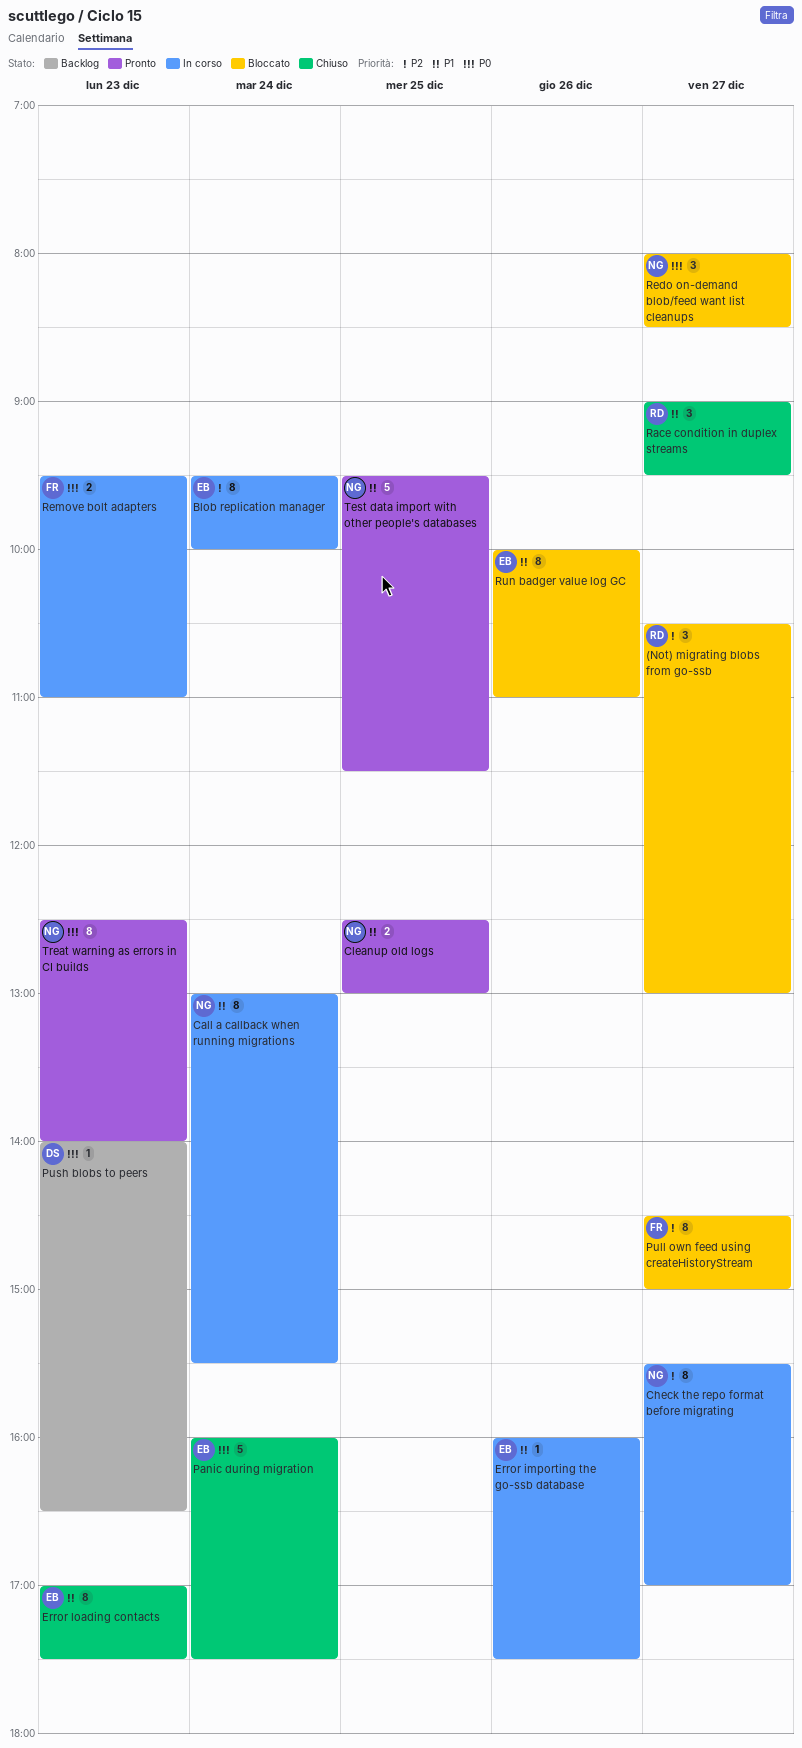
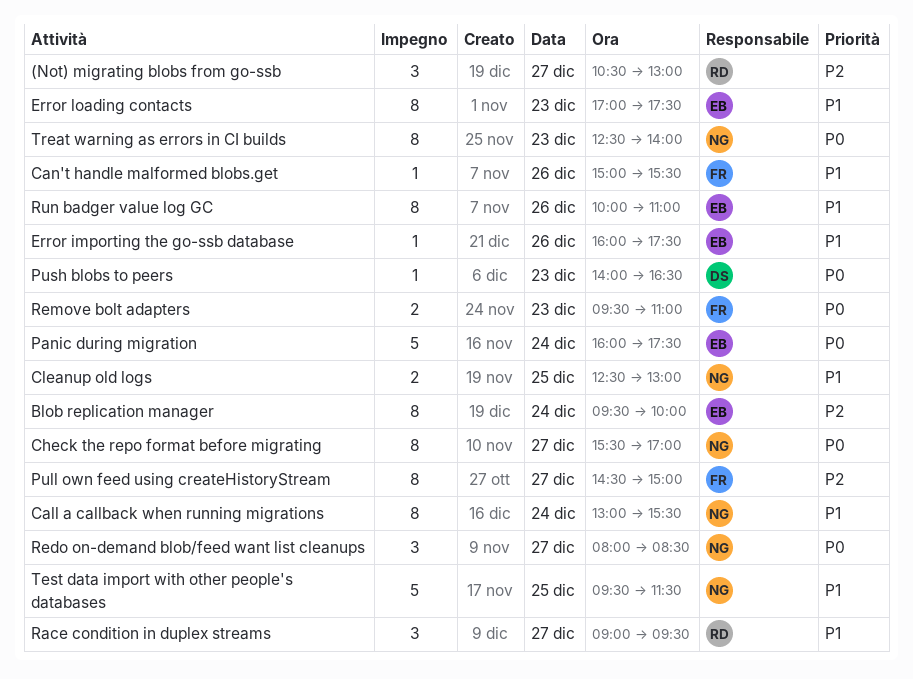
Can't handle malformed blobs.get: none -> present
Check the repo format before migrating, priority: P2 -> P0

